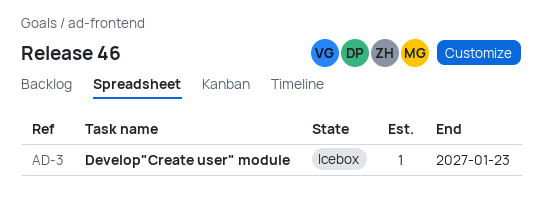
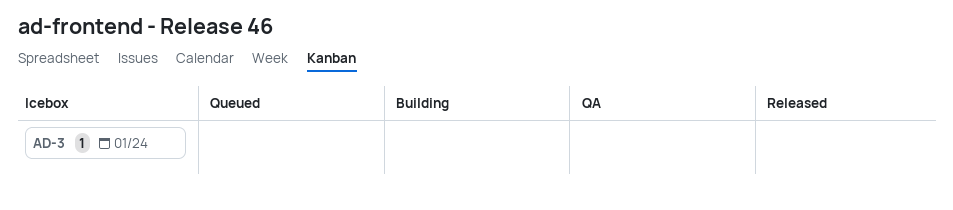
AD-3, due: Jan 23 -> Jan 24

